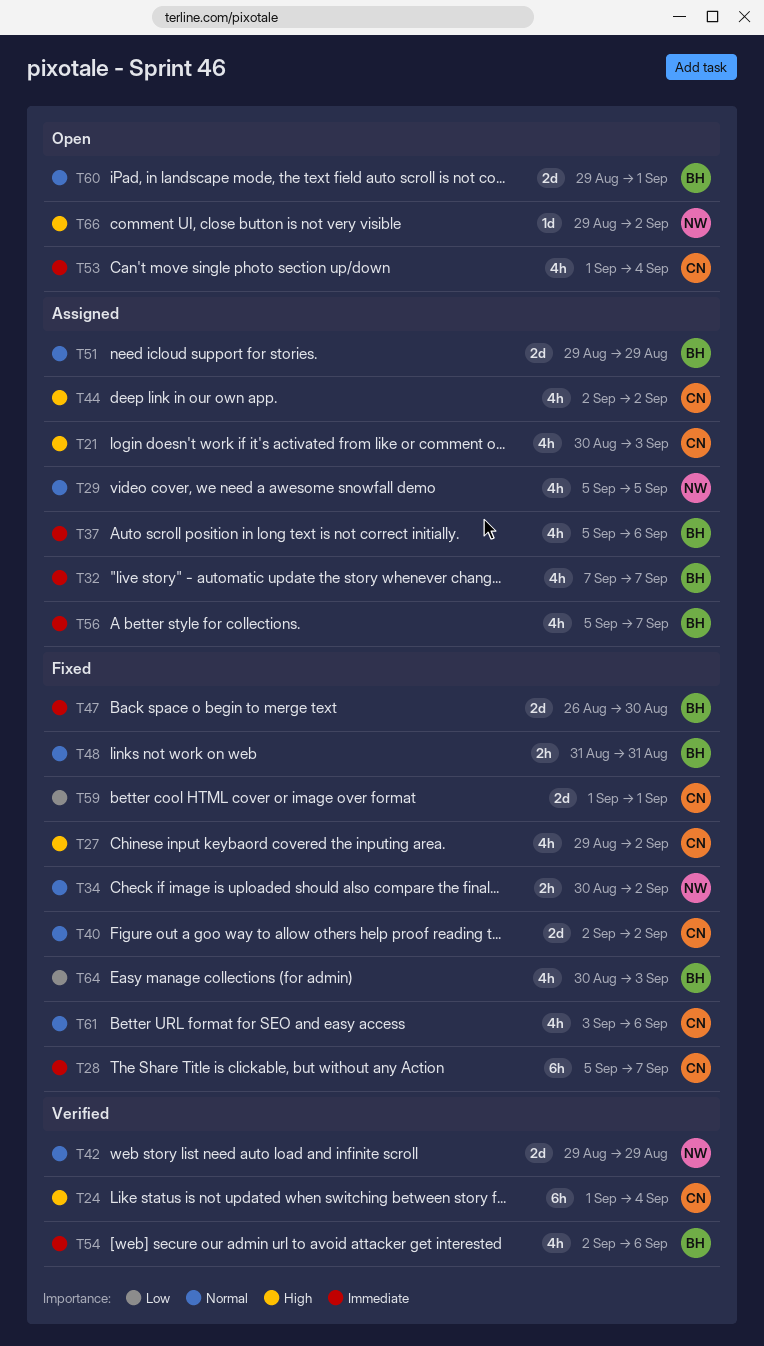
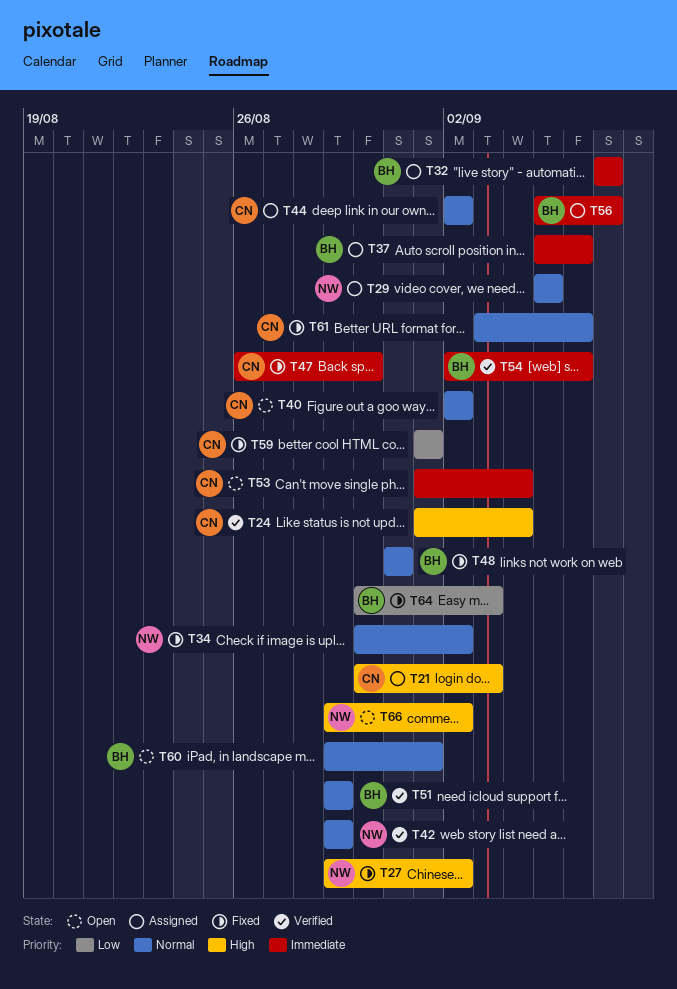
T27, owner: CN -> NW
T28: present -> none
T40, status: Fixed -> Open
T44, priority: High -> Normal
T47, owner: BH -> CN
T51, status: Assigned -> Verified

